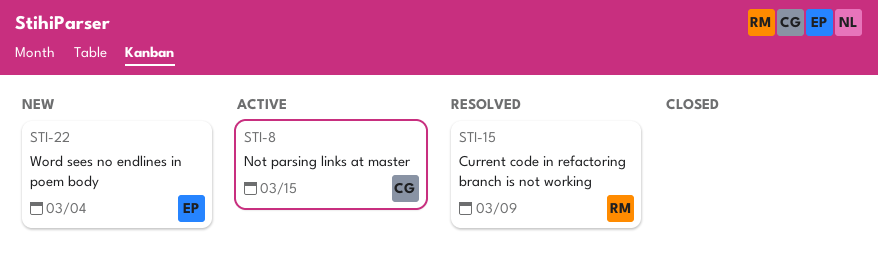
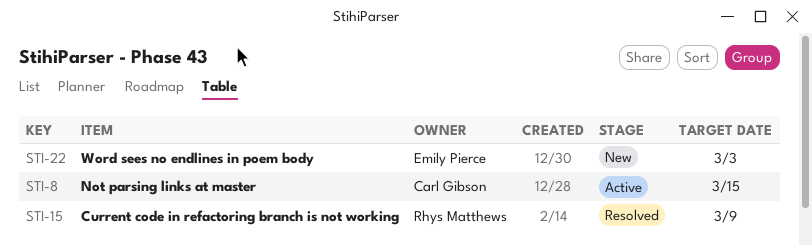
STI-22, due: Mar 4 -> Mar 3

